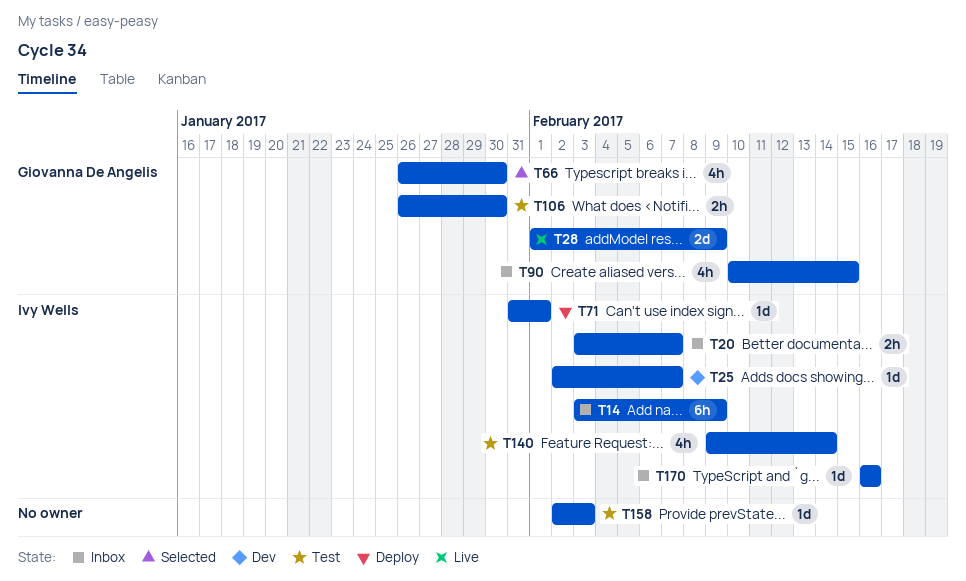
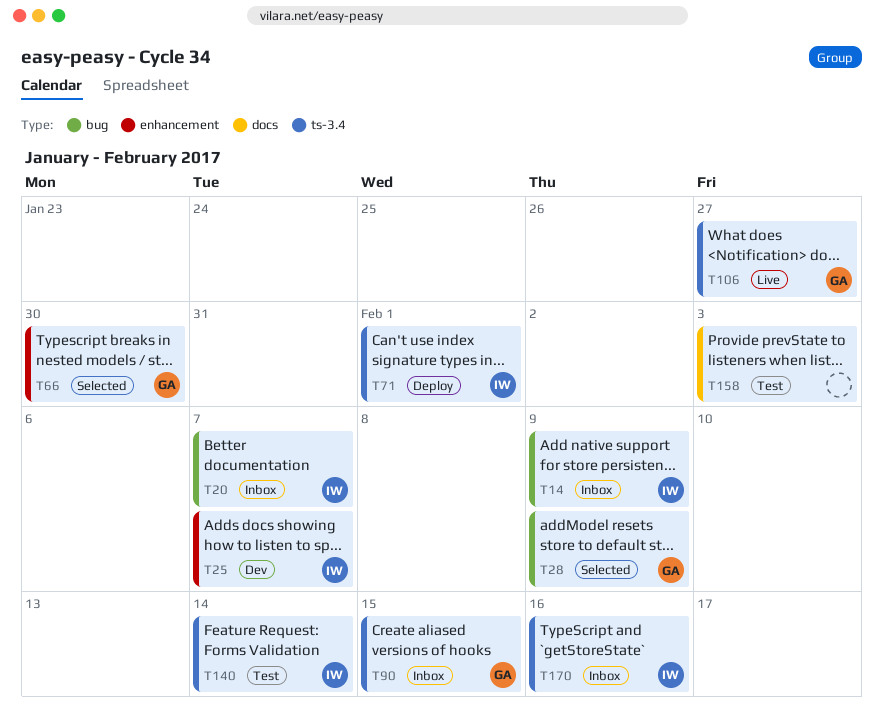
T28, status: Live -> Selected
T106, status: Test -> Live
T106, due: Jan 30 -> Jan 27

